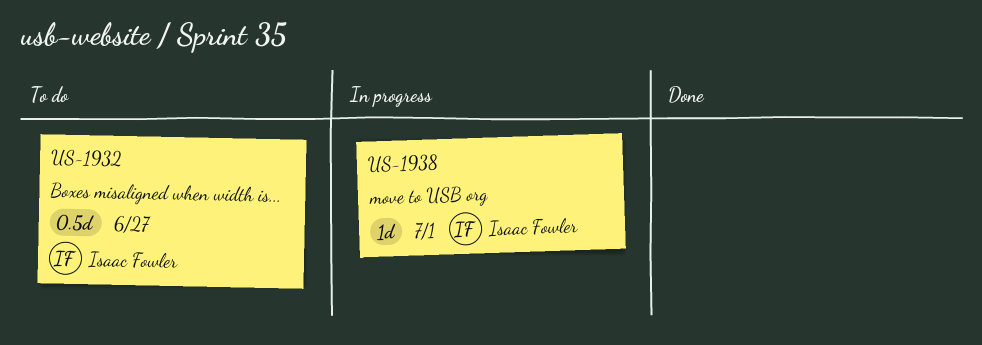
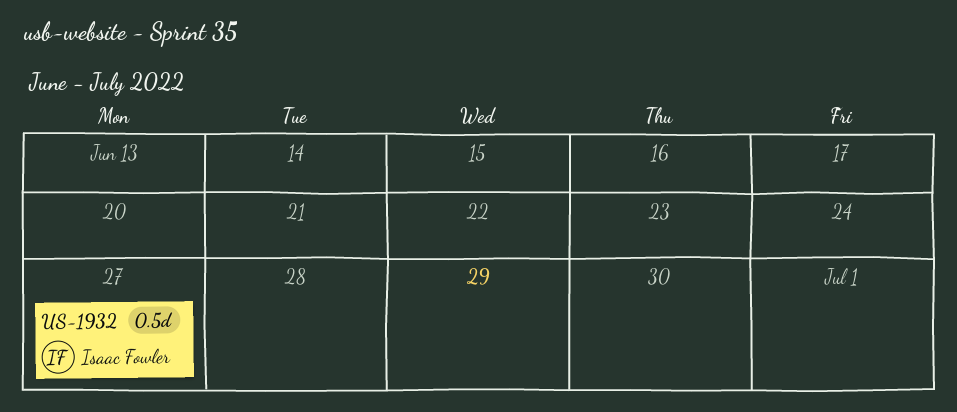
US-1938: present -> none

